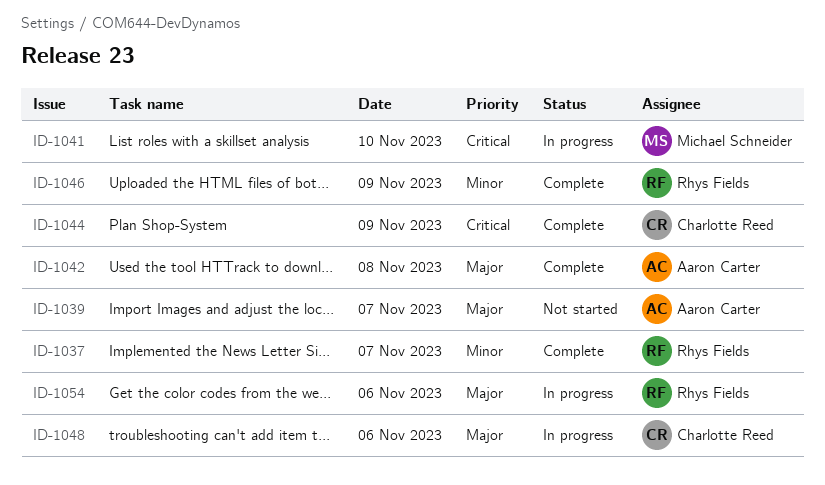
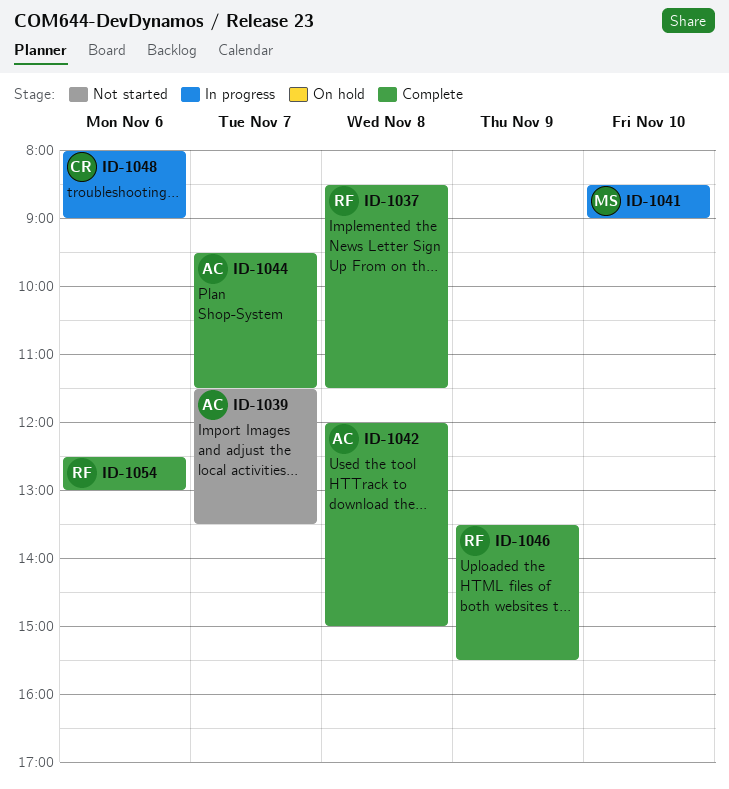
ID-1037, day: Nov 7 -> Nov 8
ID-1044, owner: Charlotte Reed -> Aaron Carter
ID-1044, day: Nov 9 -> Nov 7
ID-1054, status: In progress -> Complete

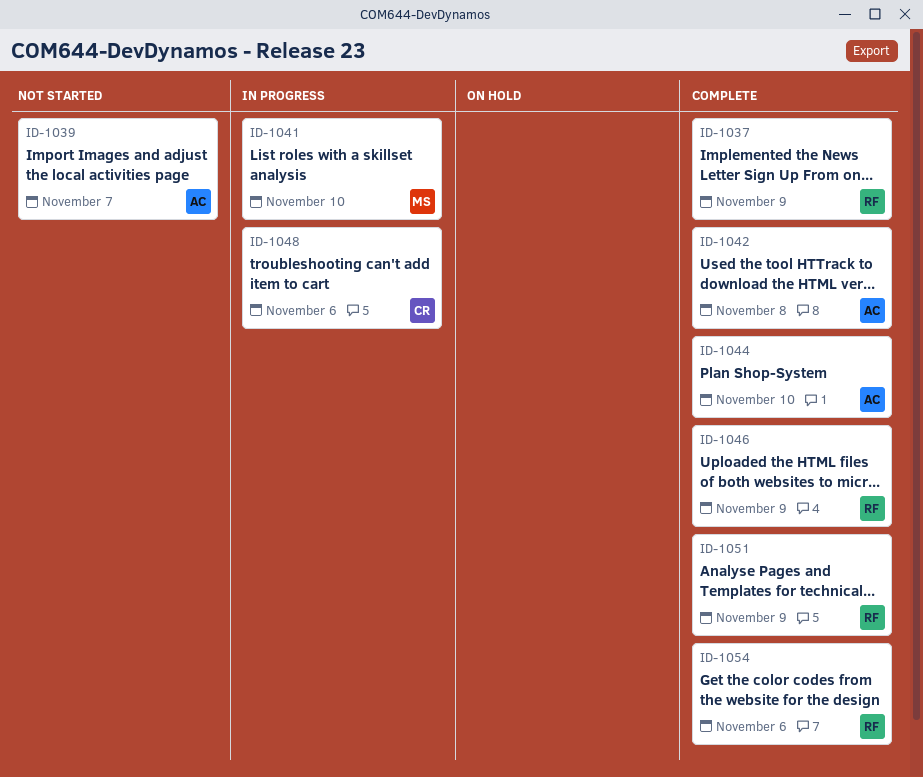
ID-1037, day: Nov 8 -> Nov 9
ID-1044, day: Nov 7 -> Nov 10
ID-1051: none -> present

